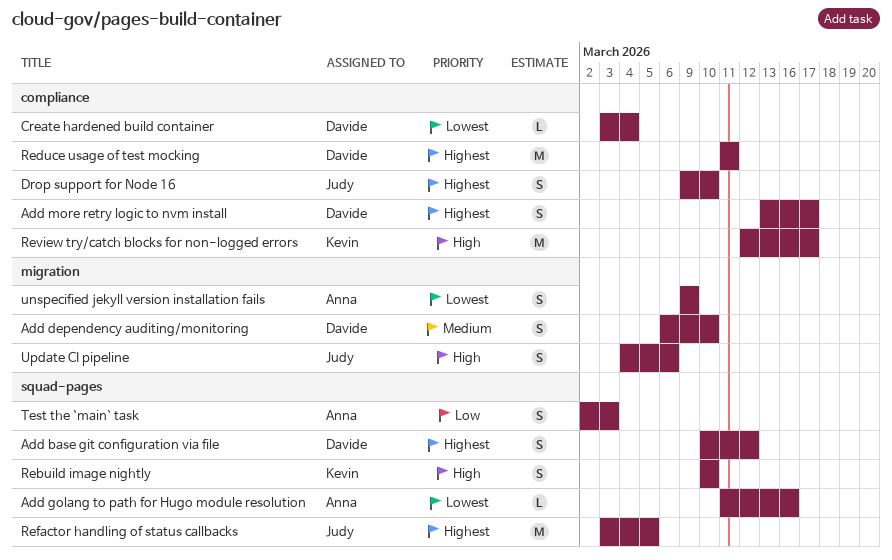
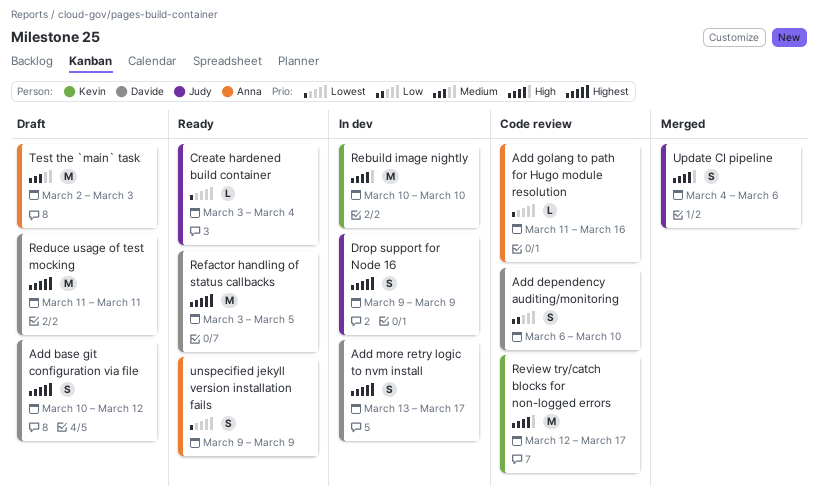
Add dependency auditing/monitoring, priority: Medium -> Low
Create hardened build container, owner: Davide -> Judy
Drop support for Node 16, due: Mar 10 -> Mar 9
Rebuild image nightly, estimate: S -> M
Refactor handling of status callbacks, owner: Judy -> Davide
Test the `main` task, priority: Low -> Medium
Test the `main` task, estimate: S -> M

